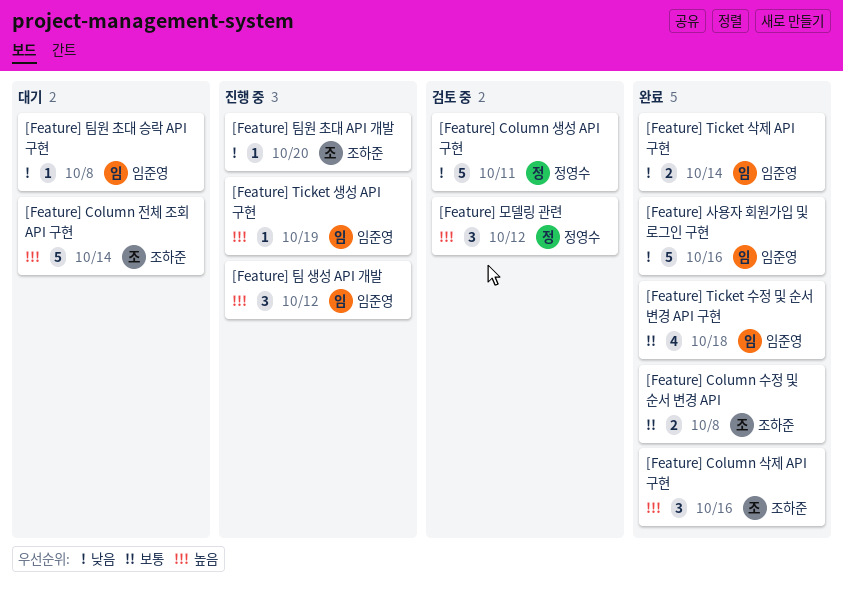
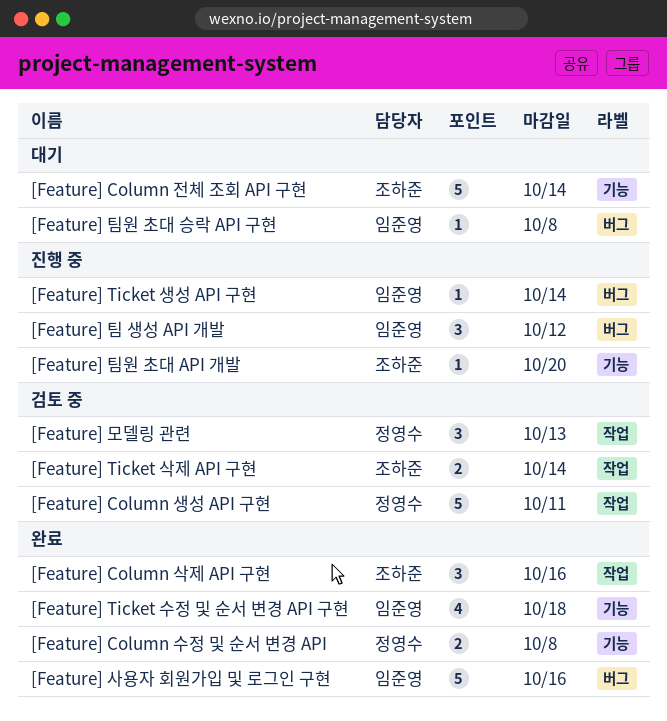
[Feature] Column 수정 및 순서 변경 API, owner: 조하준 -> 정영수
[Feature] Ticket 삭제 API 구현, status: 완료 -> 검토 중
[Feature] Ticket 삭제 API 구현, owner: 임준영 -> 조하준
[Feature] Ticket 생성 API 구현, due: Oct 19 -> Oct 14
[Feature] 모델링 관련, due: Oct 12 -> Oct 13

